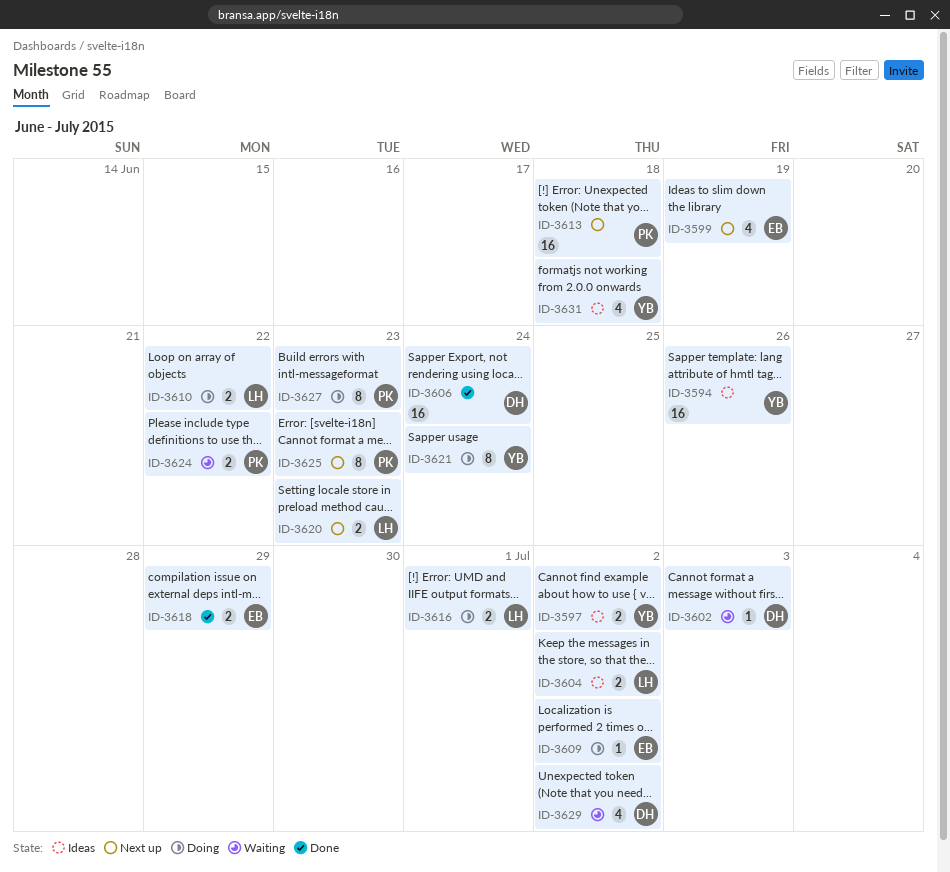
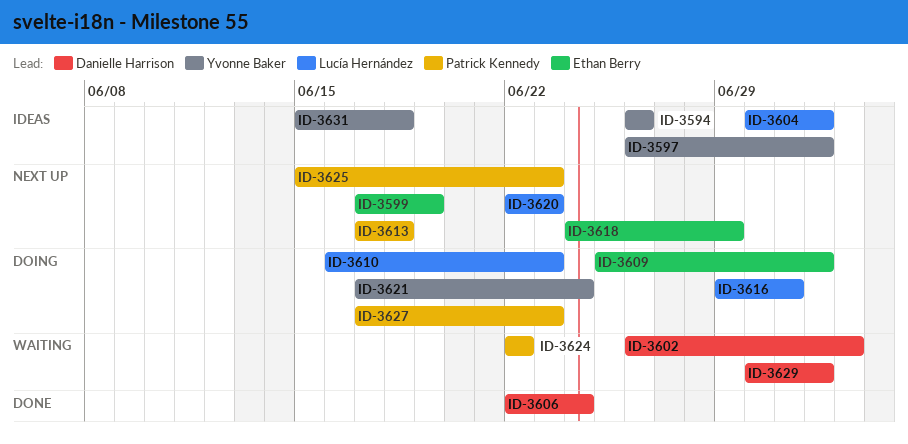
ID-3610, due: Jun 22 -> Jun 23
ID-3618, status: Done -> Next up

